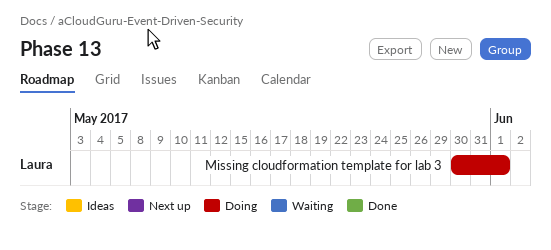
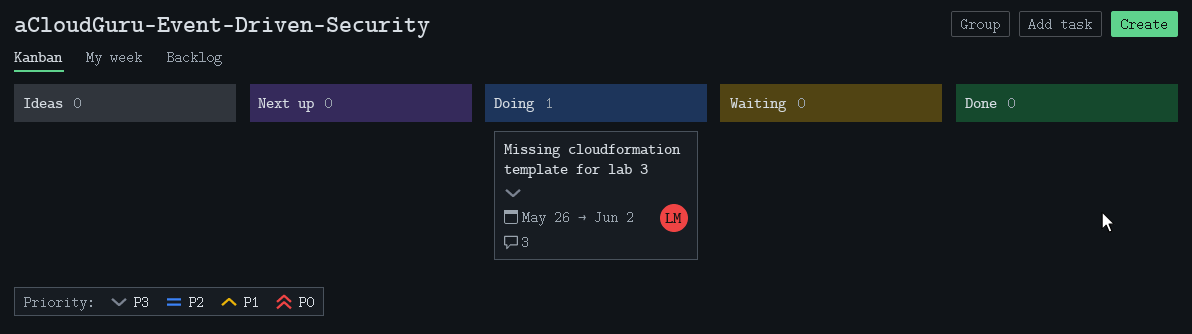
Missing cloudformation template for lab 3, start: May 30 -> May 26
Missing cloudformation template for lab 3, due: Jun 1 -> Jun 2

